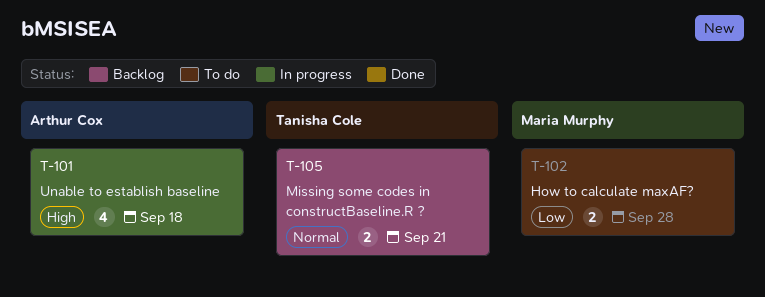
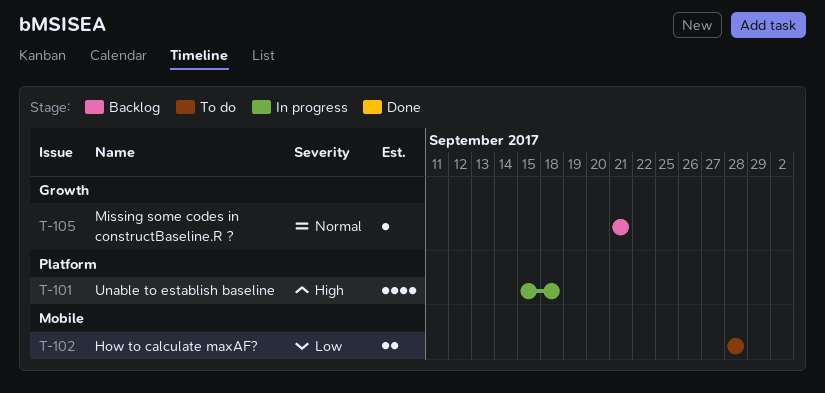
T-105, estimate: 2 -> 1

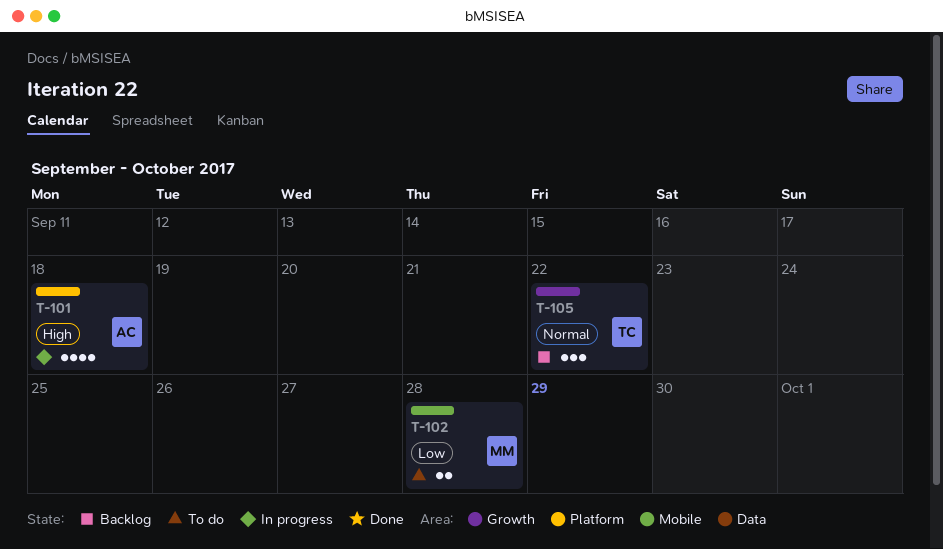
T-105, estimate: 1 -> 3
T-105, due: Sep 21 -> Sep 22

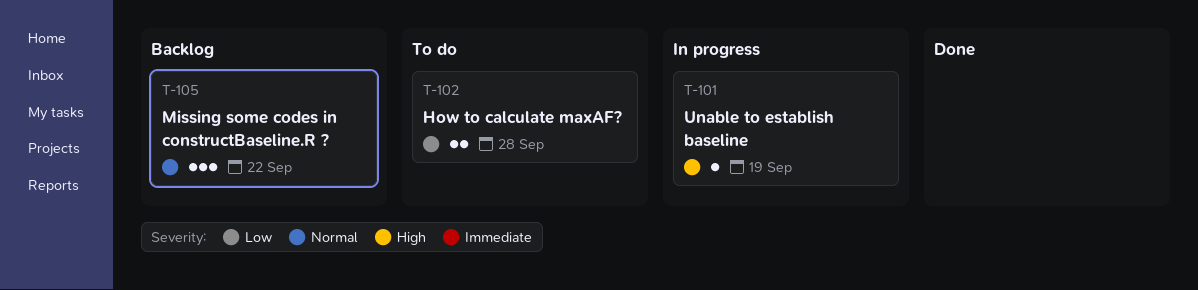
T-101, estimate: 4 -> 1
T-101, due: Sep 18 -> Sep 19

